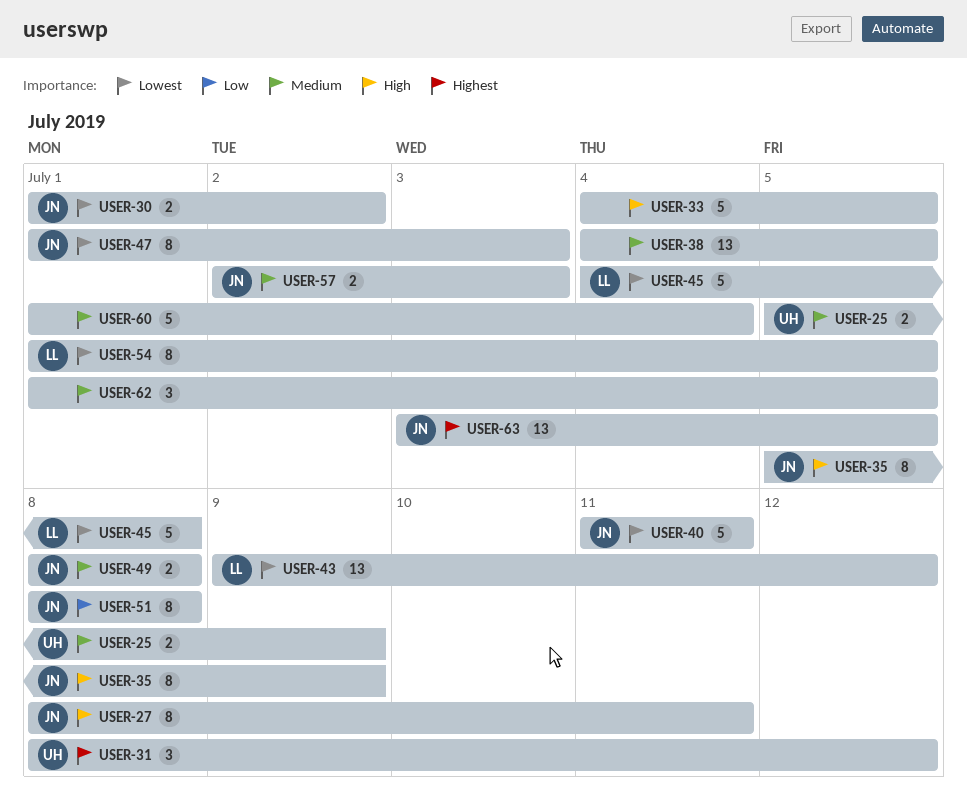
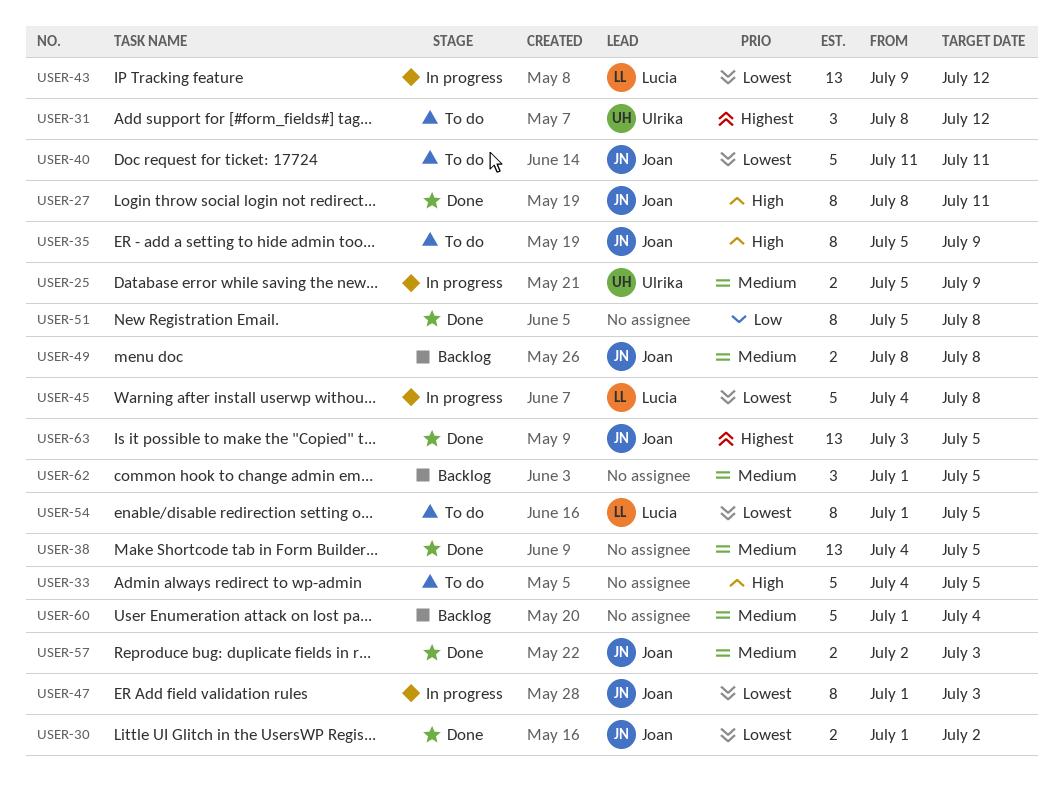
USER-51, owner: Joan -> none
USER-51, start: Jul 8 -> Jul 5

